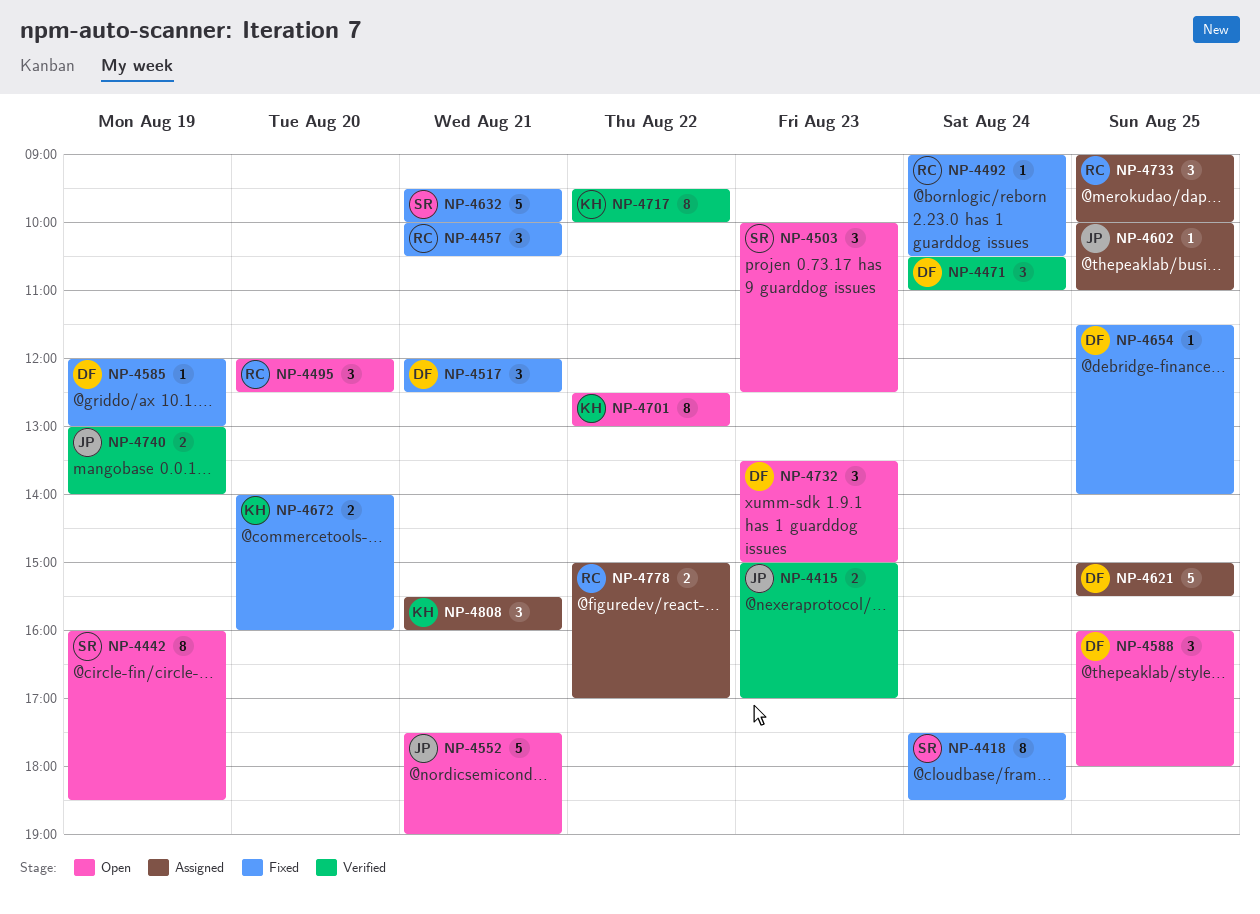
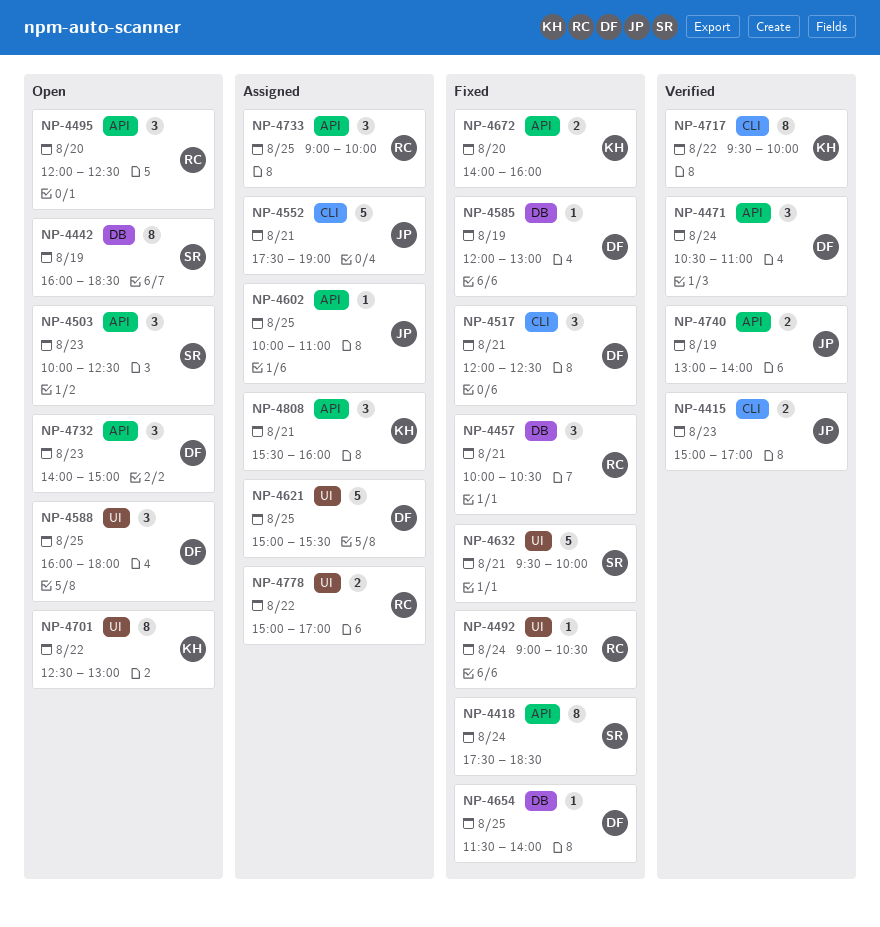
NP-4552, status: Open -> Assigned
NP-4732, begins: 13:30 -> 14:00

